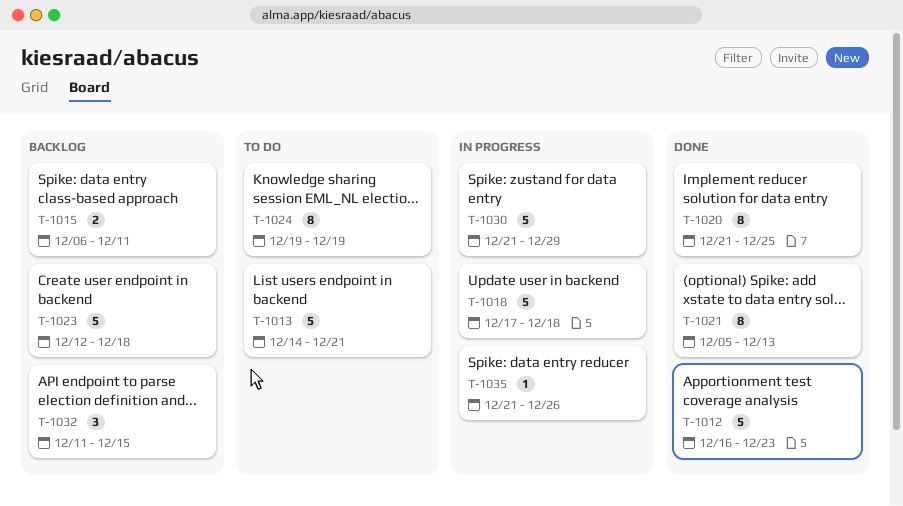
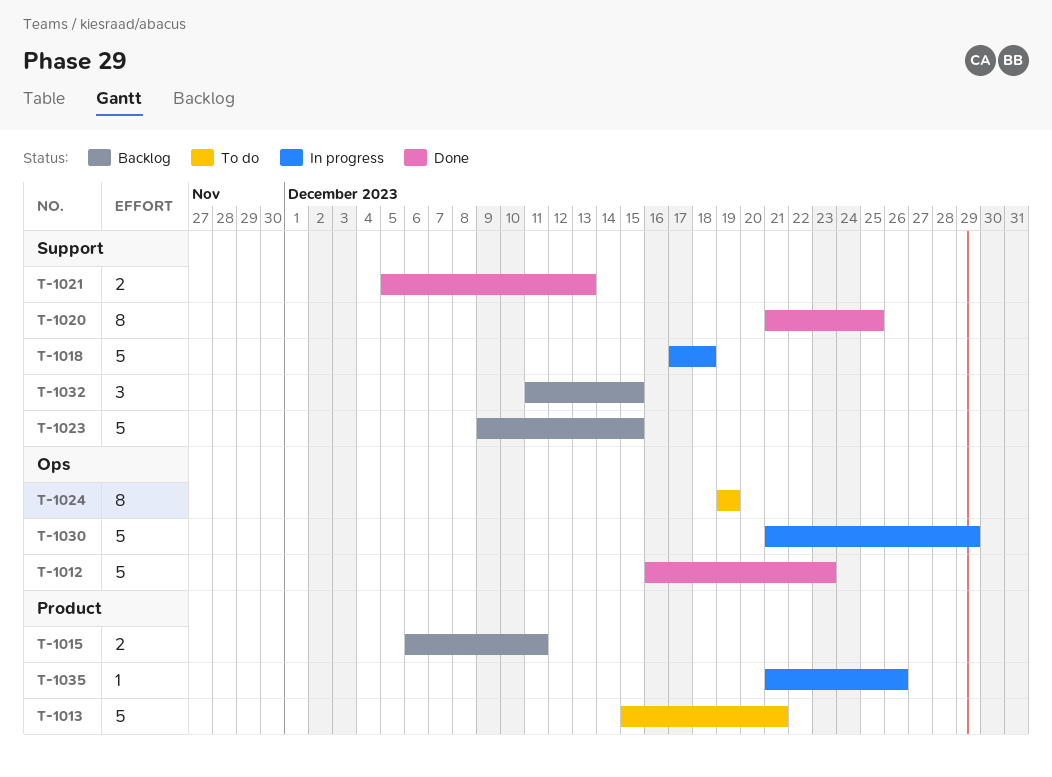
T-1013, start: Dec 14 -> Dec 15
T-1021, estimate: 8 -> 2
T-1023, start: Dec 12 -> Dec 9
T-1023, due: Dec 18 -> Dec 15

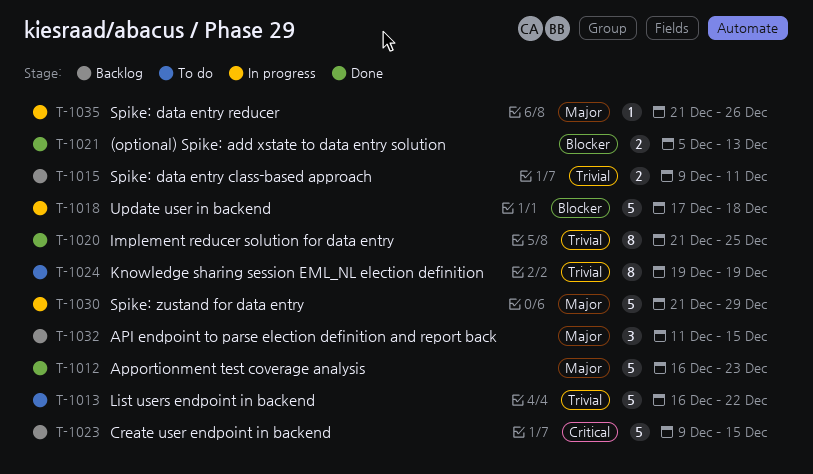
T-1013, start: Dec 15 -> Dec 16
T-1013, due: Dec 21 -> Dec 22
T-1015, start: Dec 6 -> Dec 9

